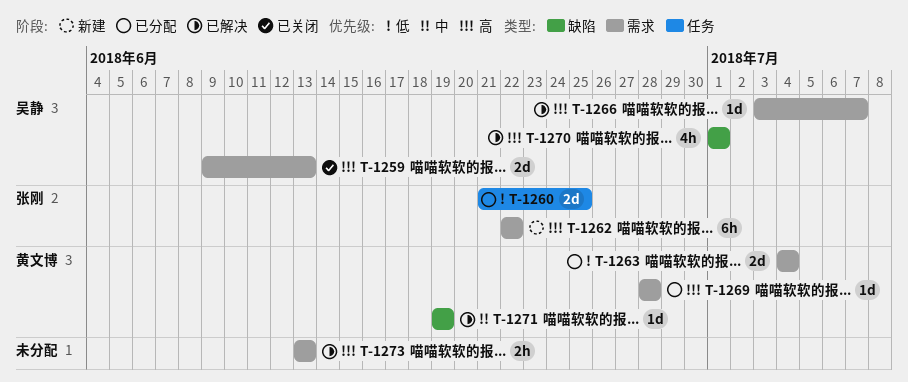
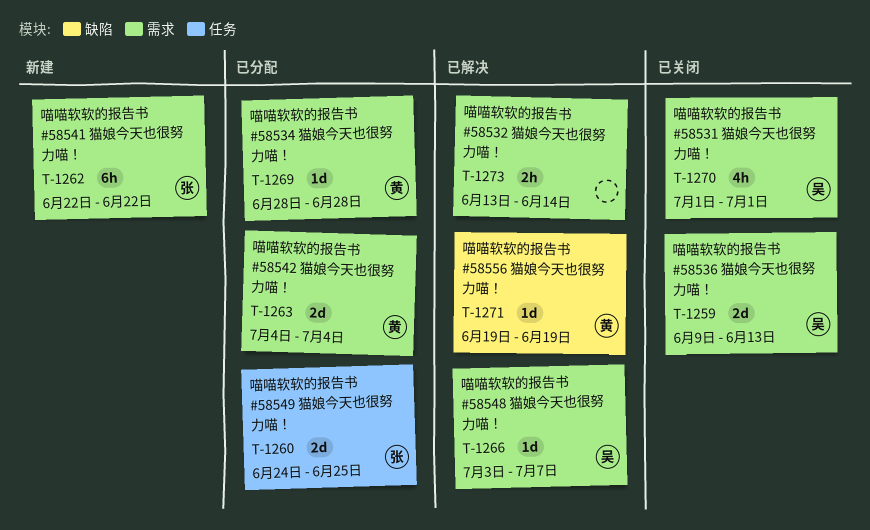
T-1260, start: Jun 21 -> Jun 24
T-1270, status: 已解决 -> 已关闭
T-1270, label: 缺陷 -> 需求
T-1273, due: Jun 13 -> Jun 14

